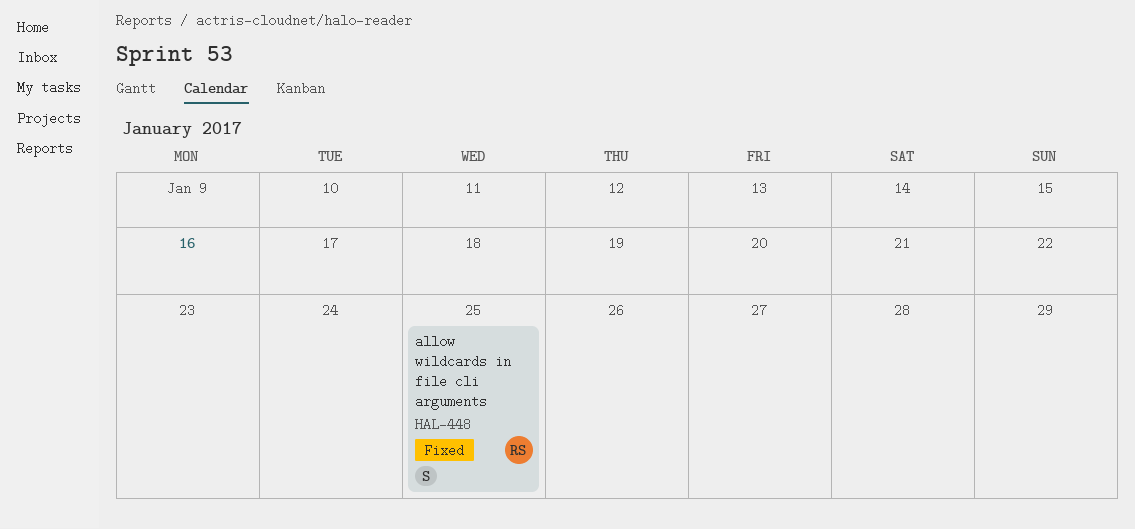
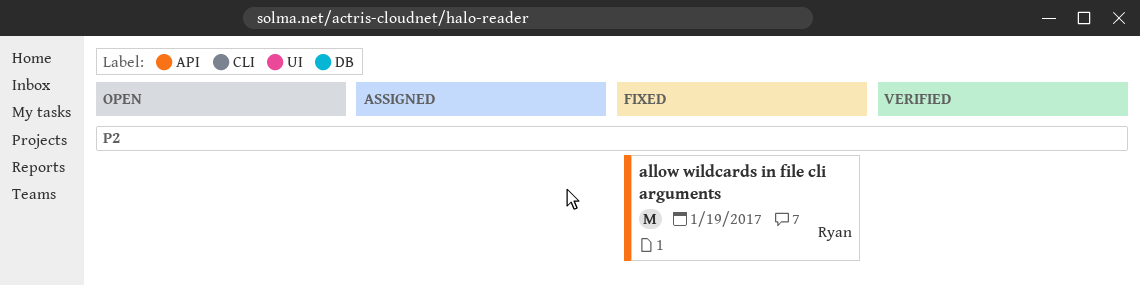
allow wildcards in file cli arguments, estimate: S -> M
allow wildcards in file cli arguments, due: Jan 25 -> Jan 19

